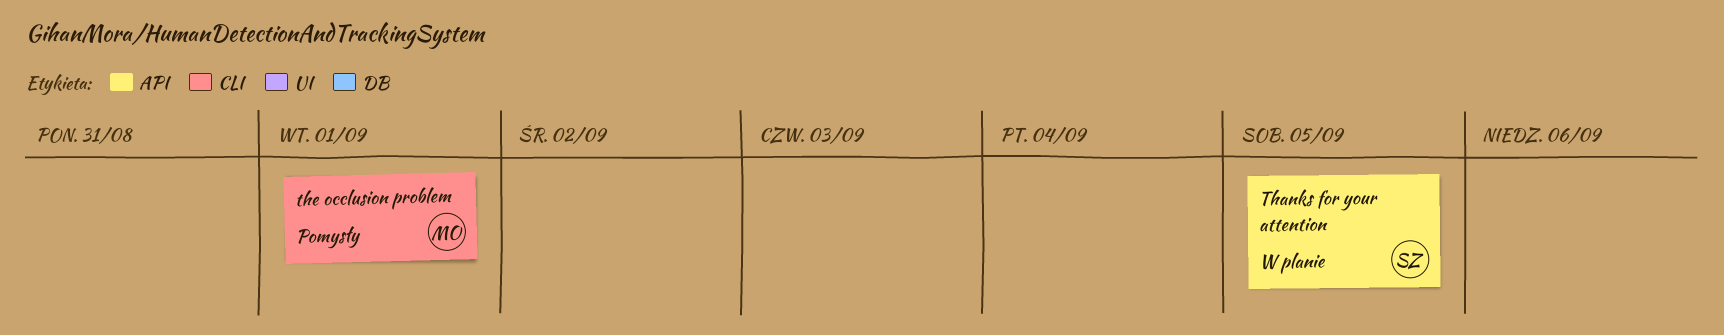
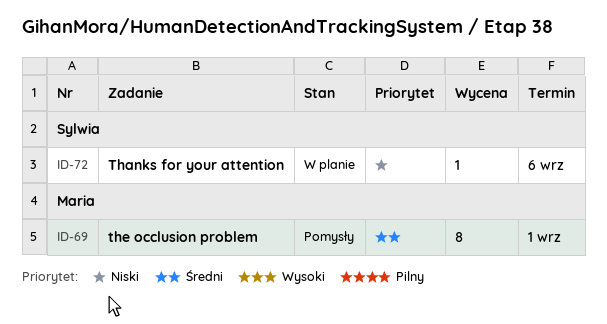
Thanks for your attention, due: Sep 5 -> Sep 6

